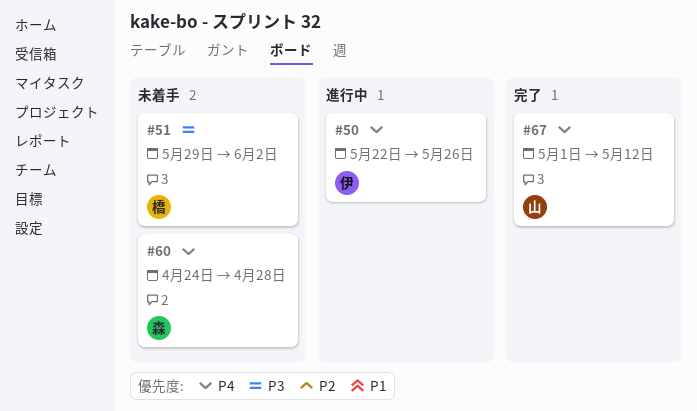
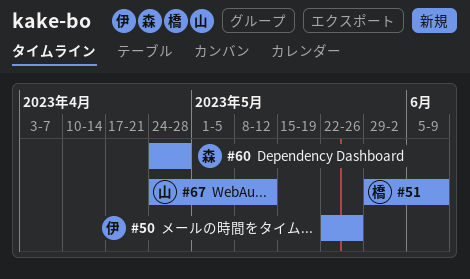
#51, due: Jun 2 -> Jun 9
#67, start: May 1 -> Apr 24

